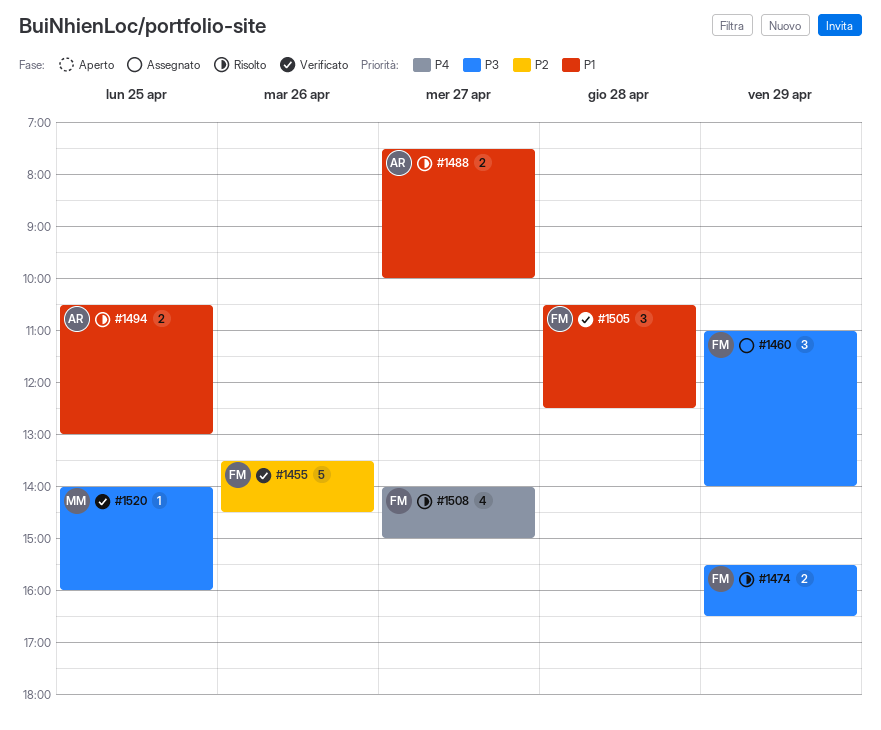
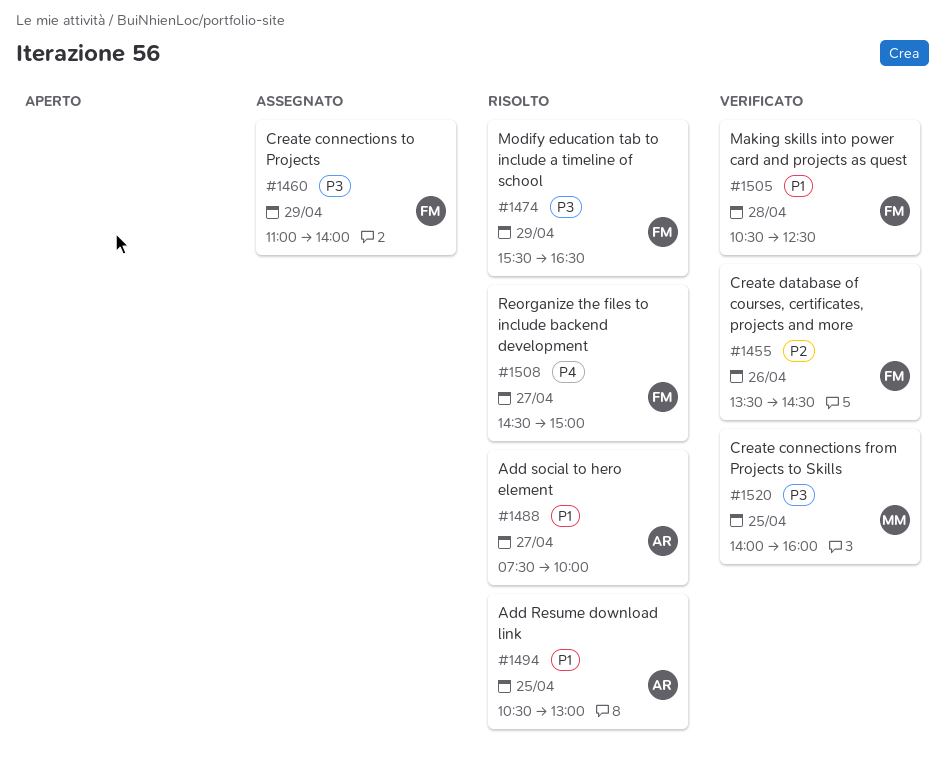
#1508, begins: 14:00 -> 14:30

